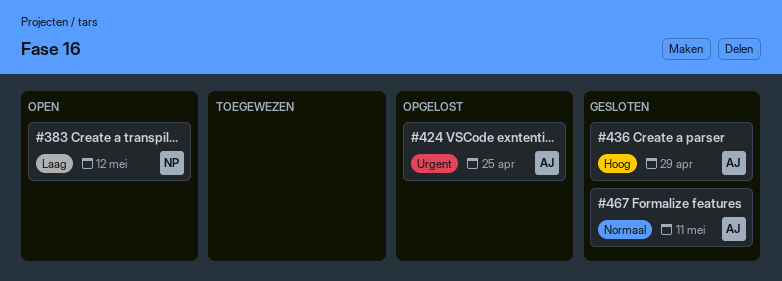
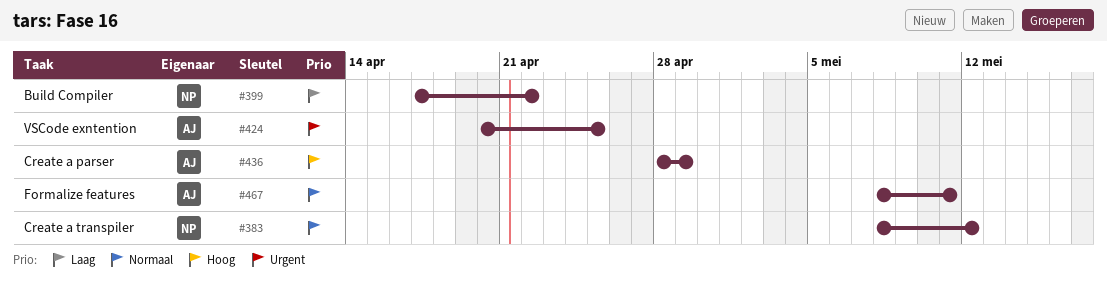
#383, priority: Laag -> Normaal
#399: none -> present

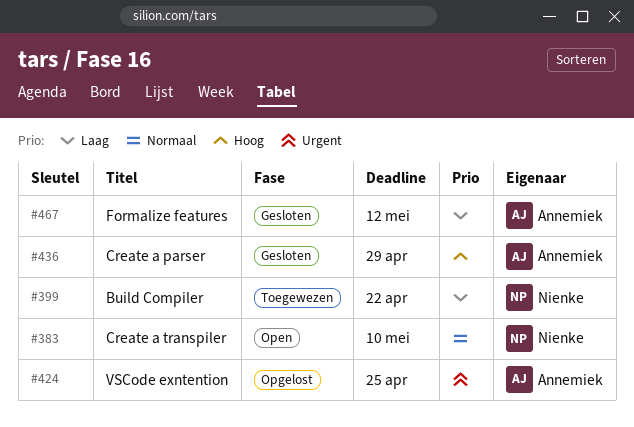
#383, due: May 12 -> May 10
#467, priority: Normaal -> Laag
#467, due: May 11 -> May 12

